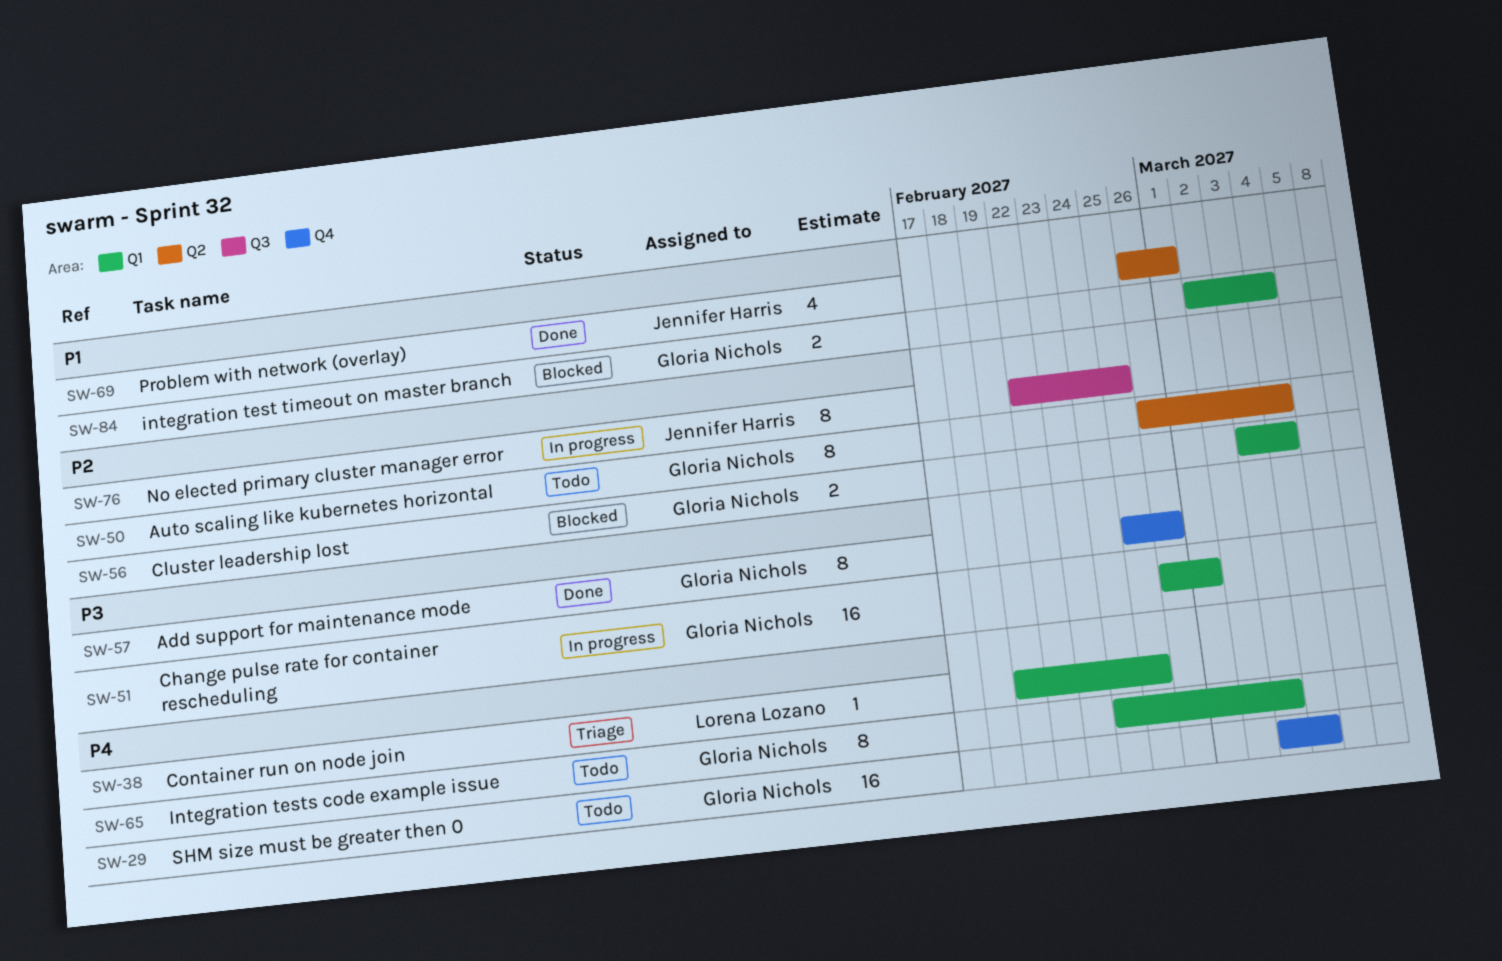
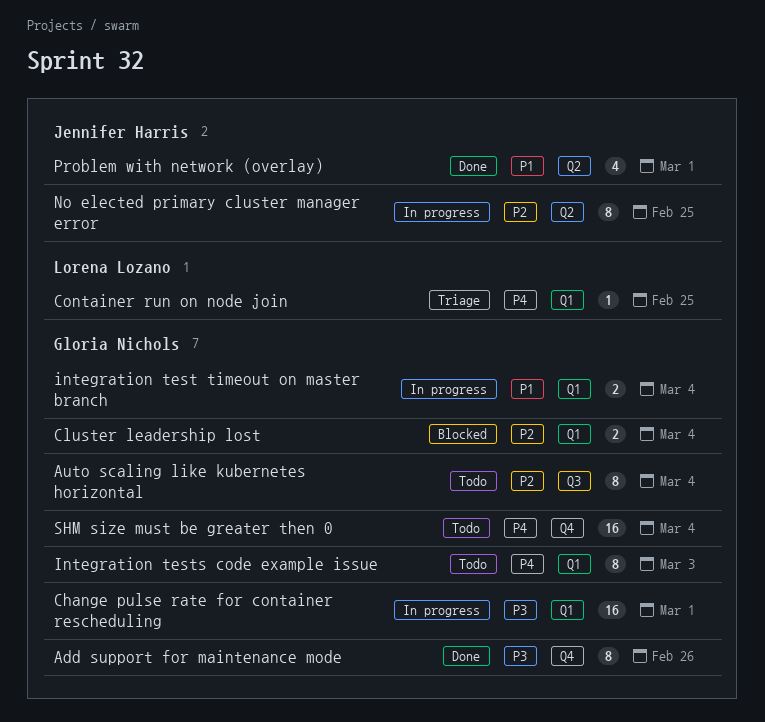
Auto scaling like kubernetes horizontal, label: Q2 -> Q3
integration test timeout on master branch, status: Blocked -> In progress
No elected primary cluster manager error, label: Q3 -> Q2

